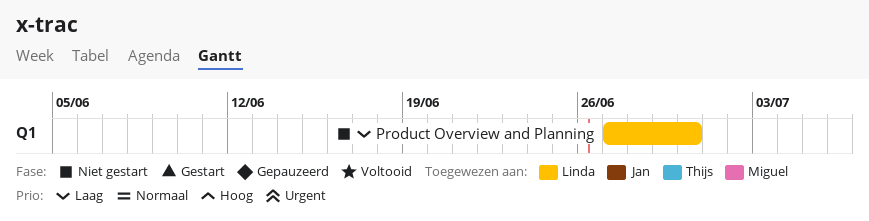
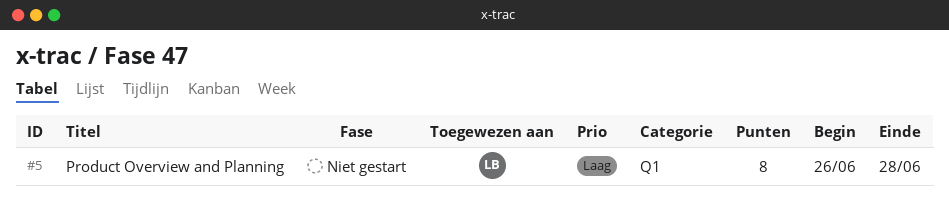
Product Overview and Planning, start: Jun 27 -> Jun 26
Product Overview and Planning, due: Jun 30 -> Jun 28

